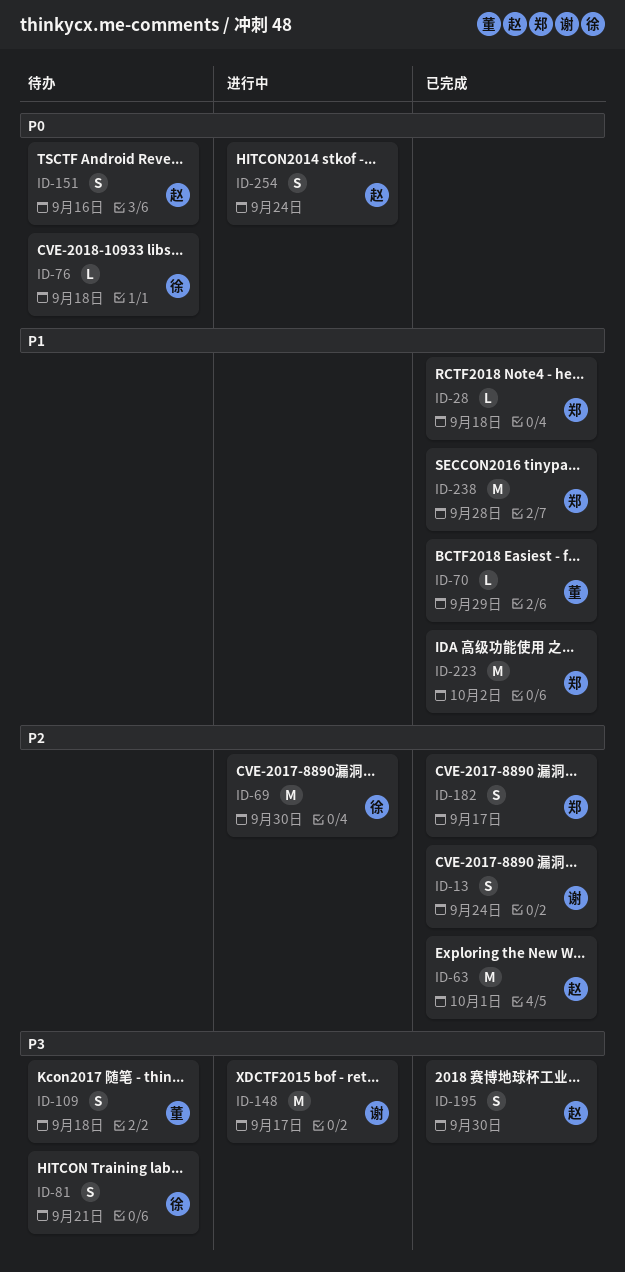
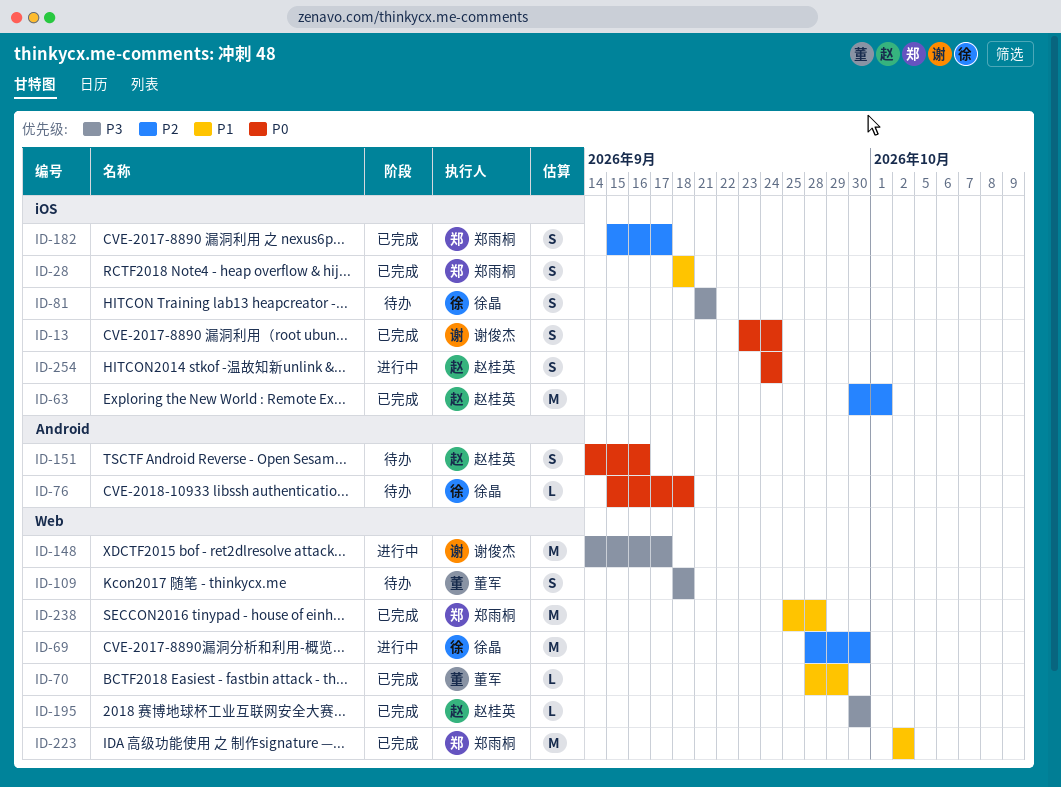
ID-13, priority: P2 -> P0
ID-28, estimate: L -> S
ID-195, estimate: S -> L

